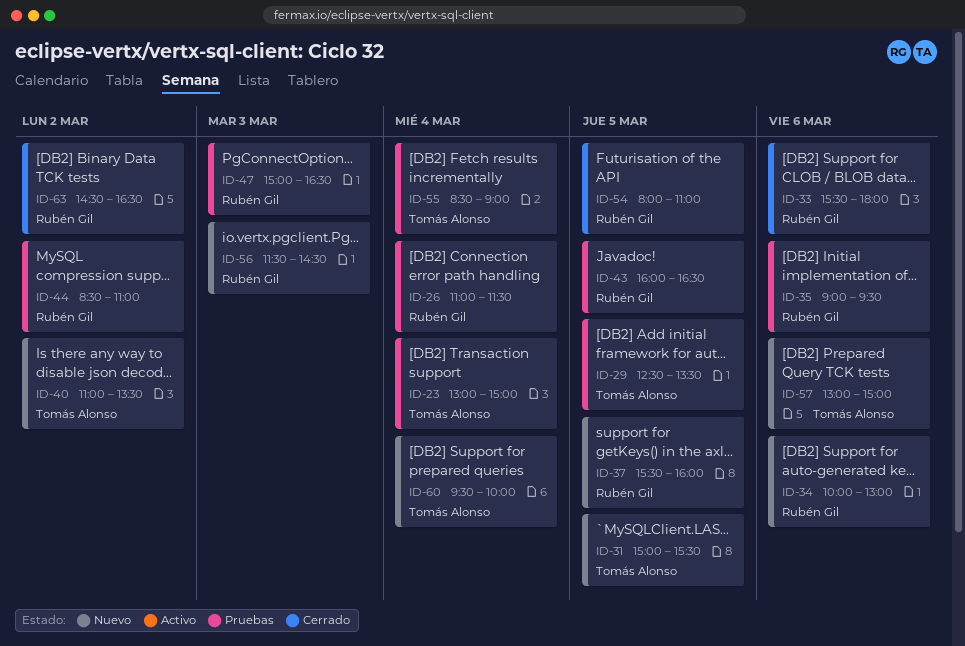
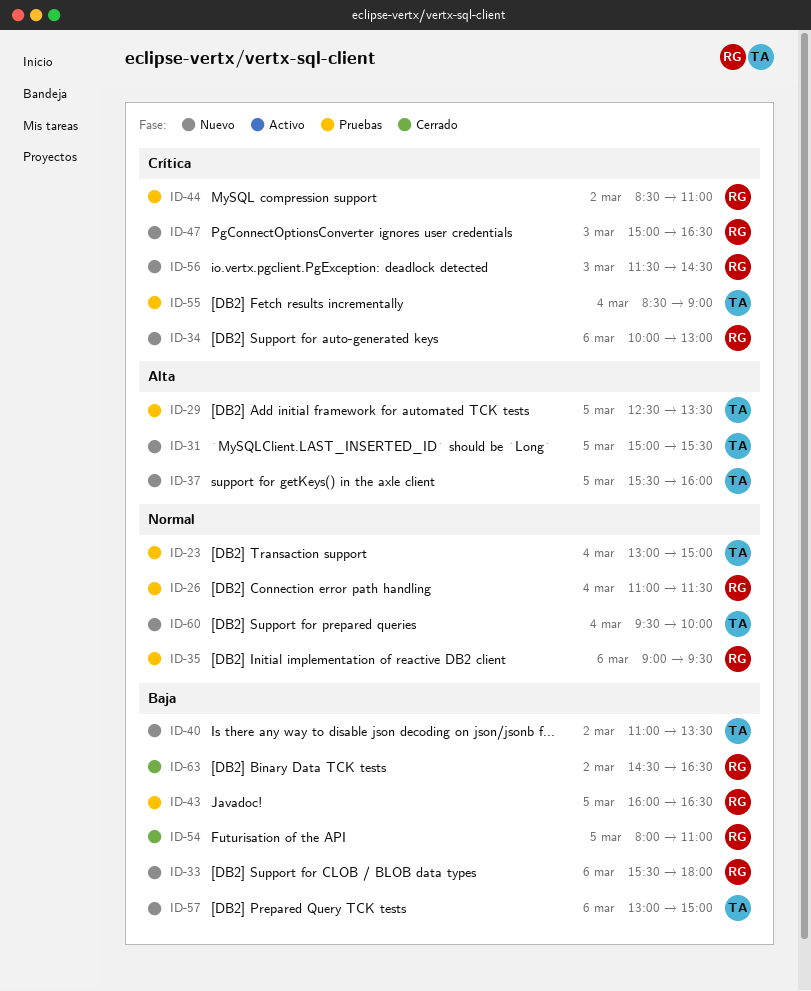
ID-33, status: Cerrado -> Nuevo
ID-37, owner: Rubén Gil -> Tomás Alonso
ID-47, status: Pruebas -> Nuevo

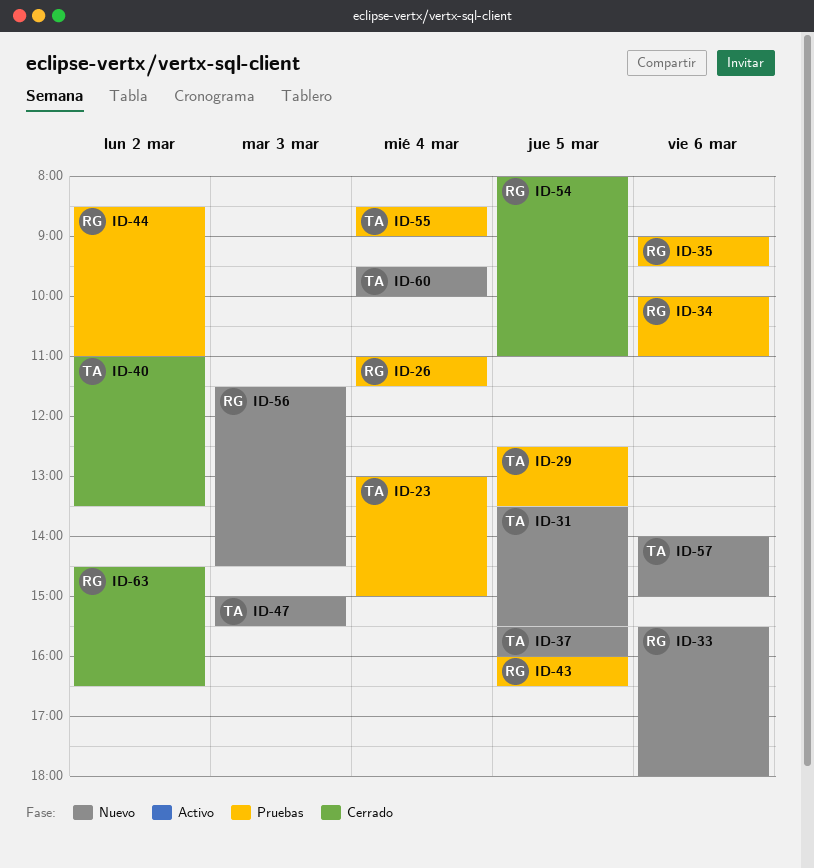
ID-31, begins: 15:00 -> 13:30
ID-34, status: Nuevo -> Pruebas
ID-34, ends: 13:00 -> 11:00
ID-40, status: Nuevo -> Cerrado
ID-47, owner: RG -> TA
ID-47, ends: 16:30 -> 15:30
ID-57, begins: 13:00 -> 14:00

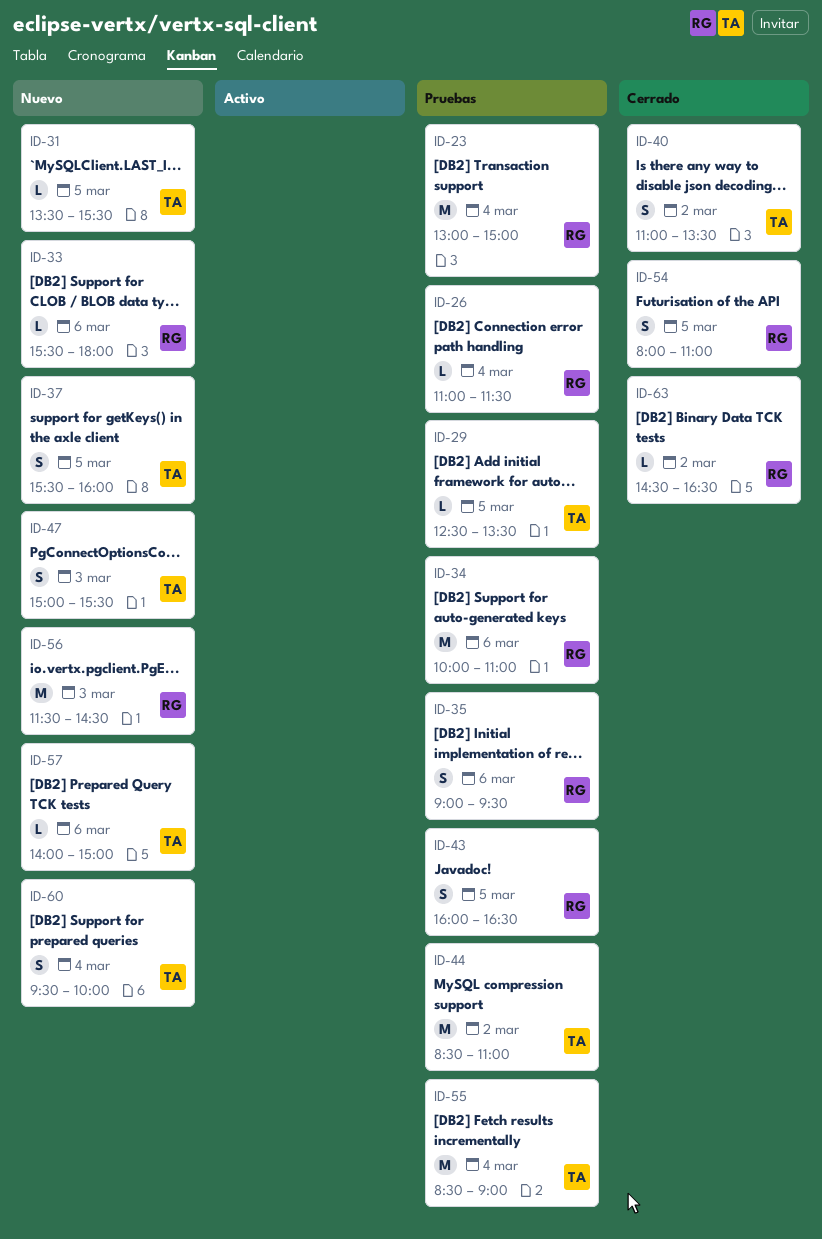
ID-23, owner: TA -> RG
ID-44, owner: RG -> TA

